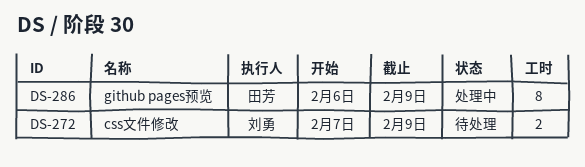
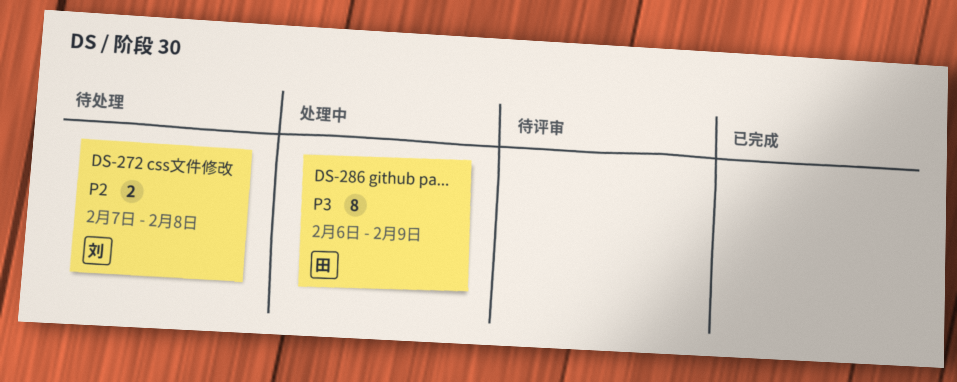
DS-272, due: Feb 9 -> Feb 8

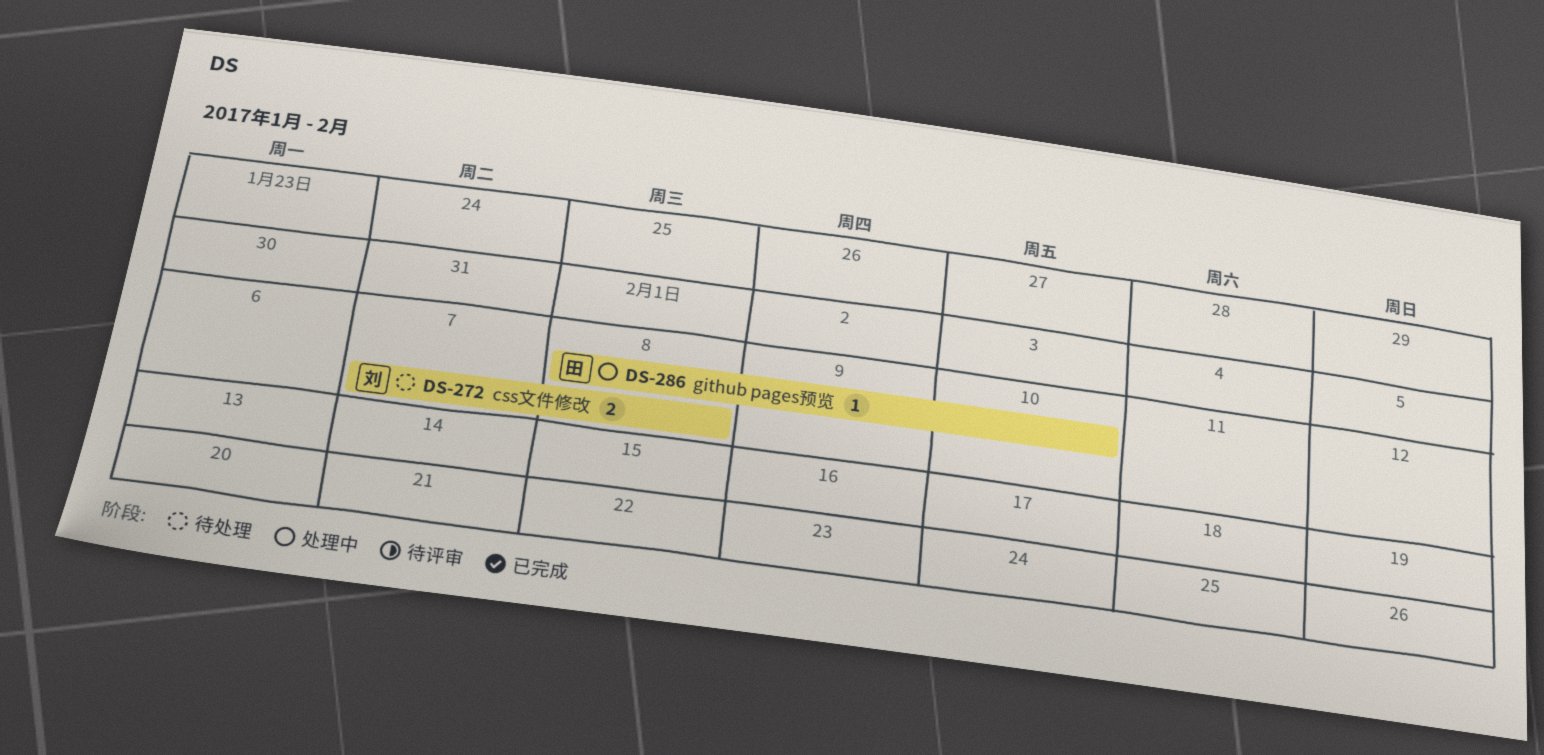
DS-286, estimate: 8 -> 1
DS-286, start: Feb 6 -> Feb 8
DS-286, due: Feb 9 -> Feb 10

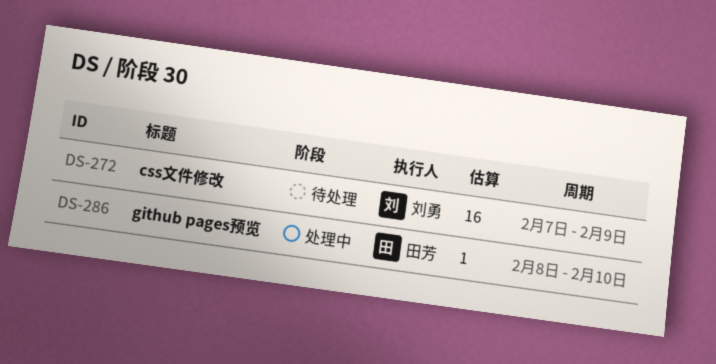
DS-272, estimate: 2 -> 16
DS-272, due: Feb 8 -> Feb 9

